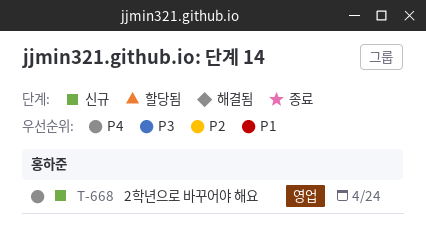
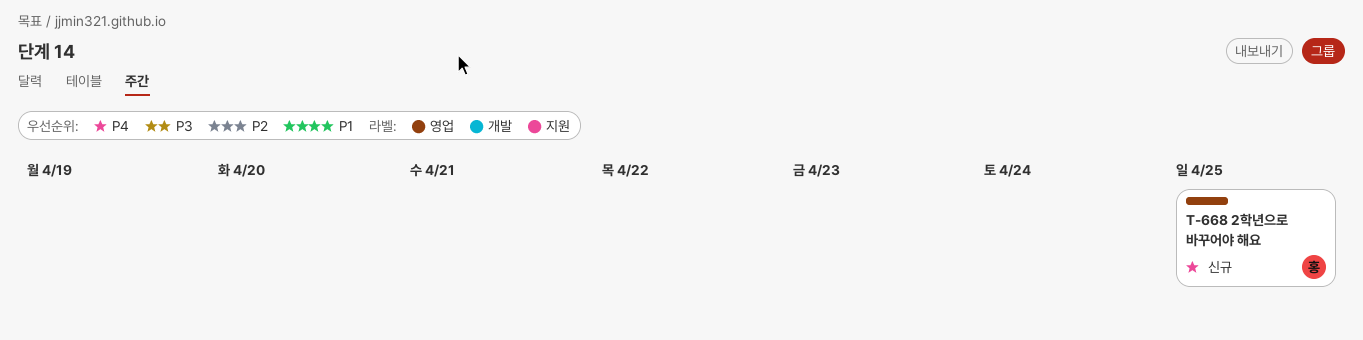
T-668, due: Apr 24 -> Apr 25

